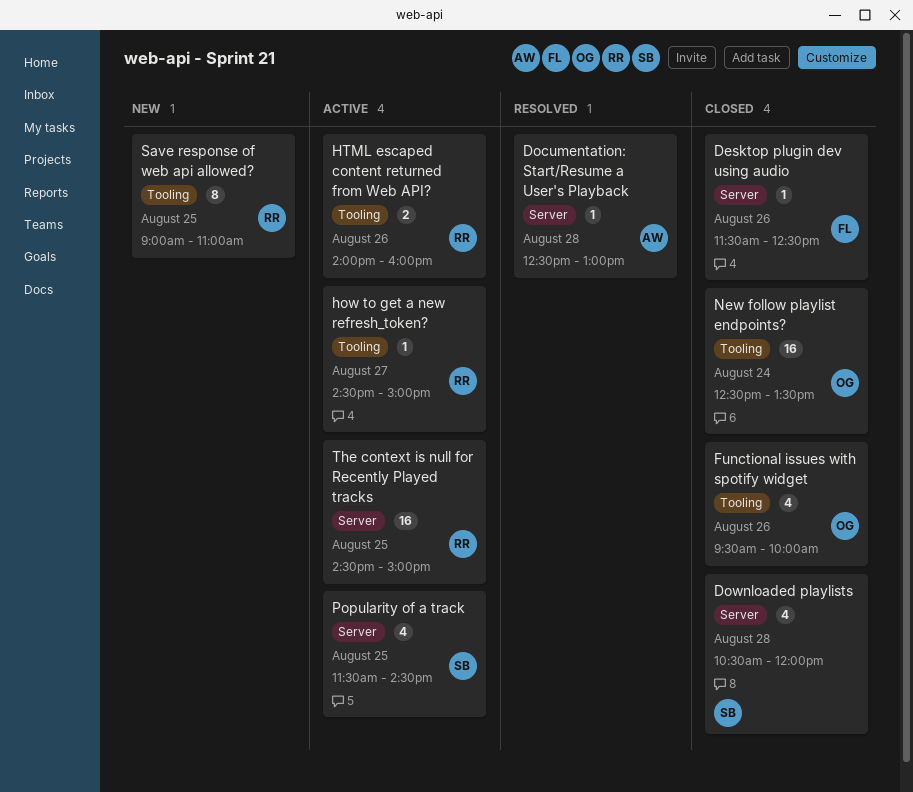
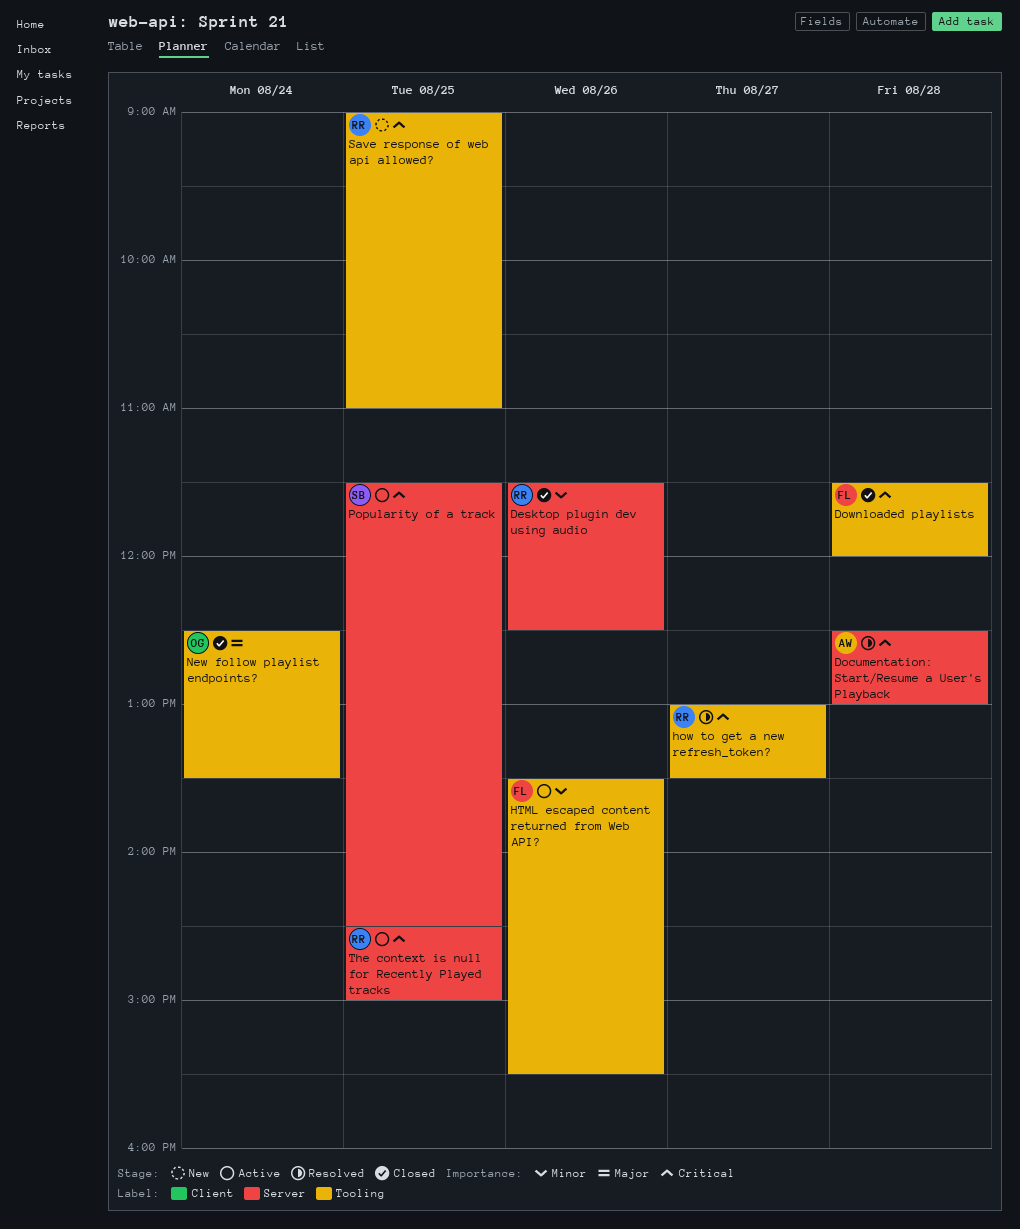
Desktop plugin dev using audio, owner: FL -> RR
Downloaded playlists, owner: SB -> FL
Downloaded playlists, label: Server -> Tooling
Downloaded playlists, begins: 10:30 -> 11:30
Functional issues with spotify widget: present -> none
how to get a new refresh_token?, status: Active -> Resolved
how to get a new refresh_token?, begins: 14:30 -> 13:00
how to get a new refresh_token?, ends: 15:00 -> 13:30
HTML escaped content returned from Web API?, owner: RR -> FL
HTML escaped content returned from Web API?, begins: 14:00 -> 13:30
HTML escaped content returned from Web API?, ends: 16:00 -> 15:30

